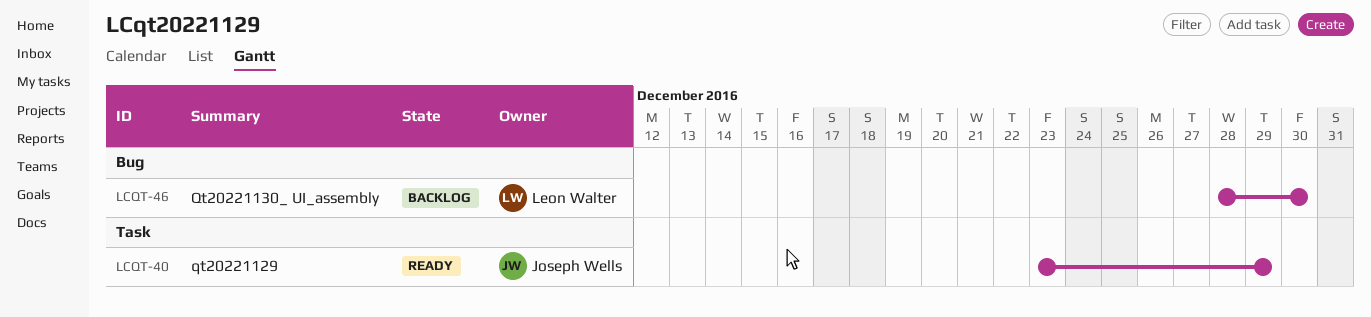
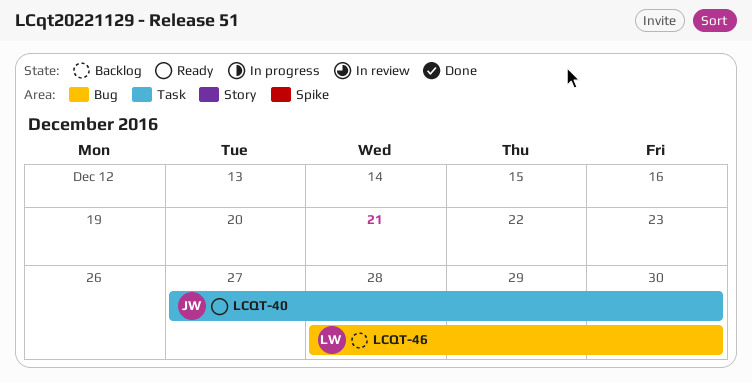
LCQT-40, start: Dec 23 -> Dec 27
LCQT-40, due: Dec 29 -> Dec 30

